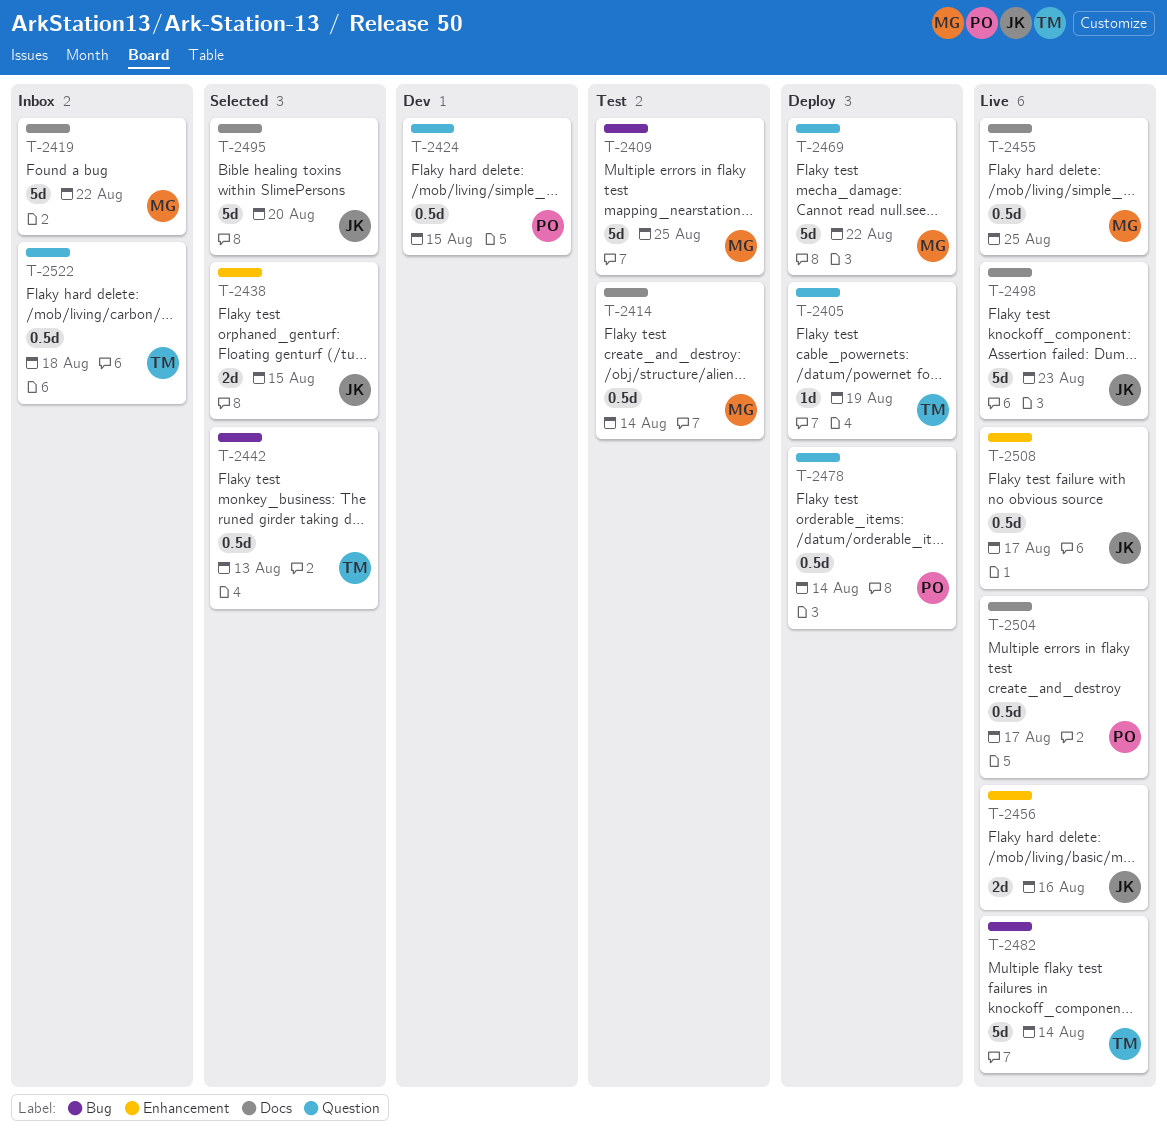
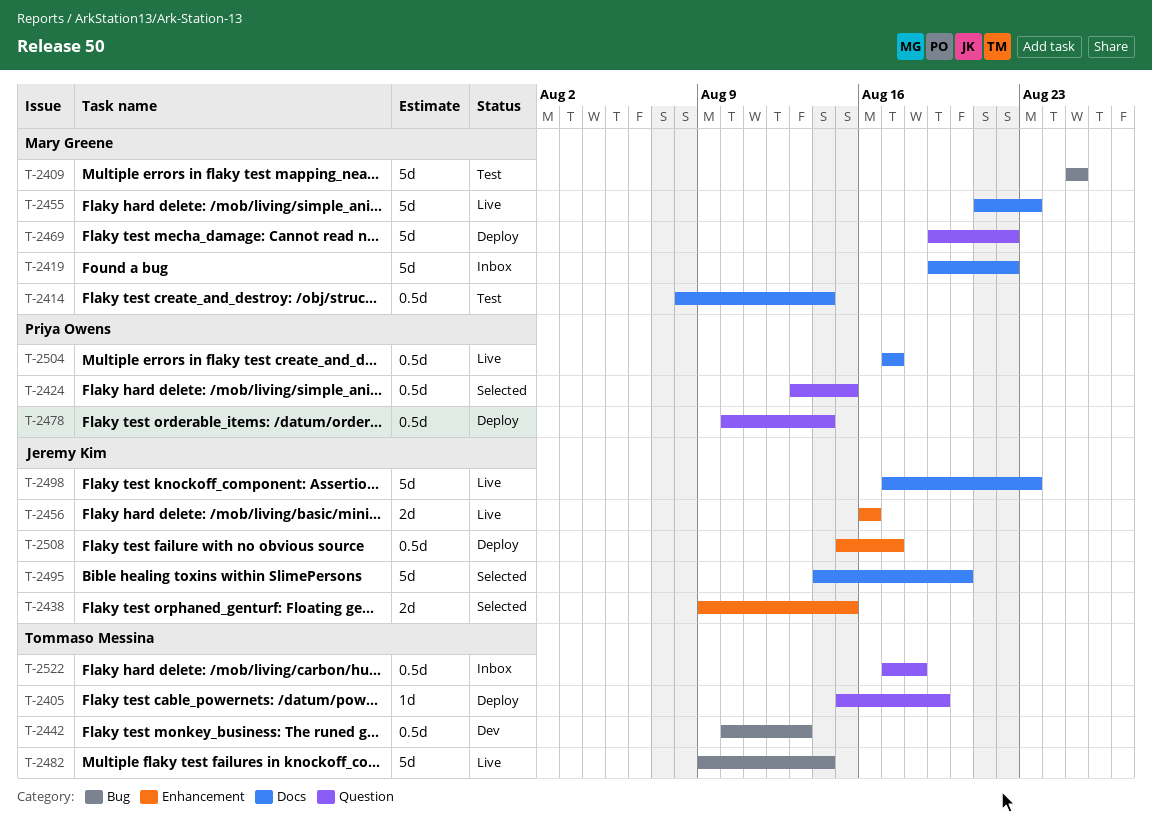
T-2424, status: Dev -> Selected
T-2442, status: Selected -> Dev
T-2455, estimate: 0.5d -> 5d
T-2455, due: Aug 25 -> Aug 23
T-2508, status: Live -> Deploy

